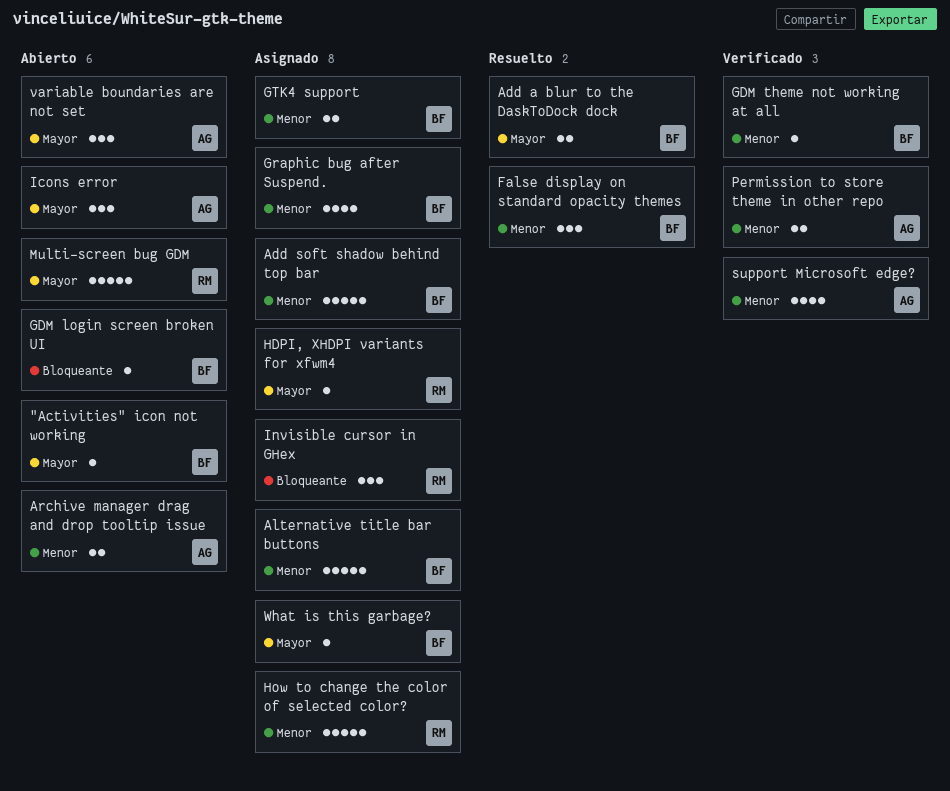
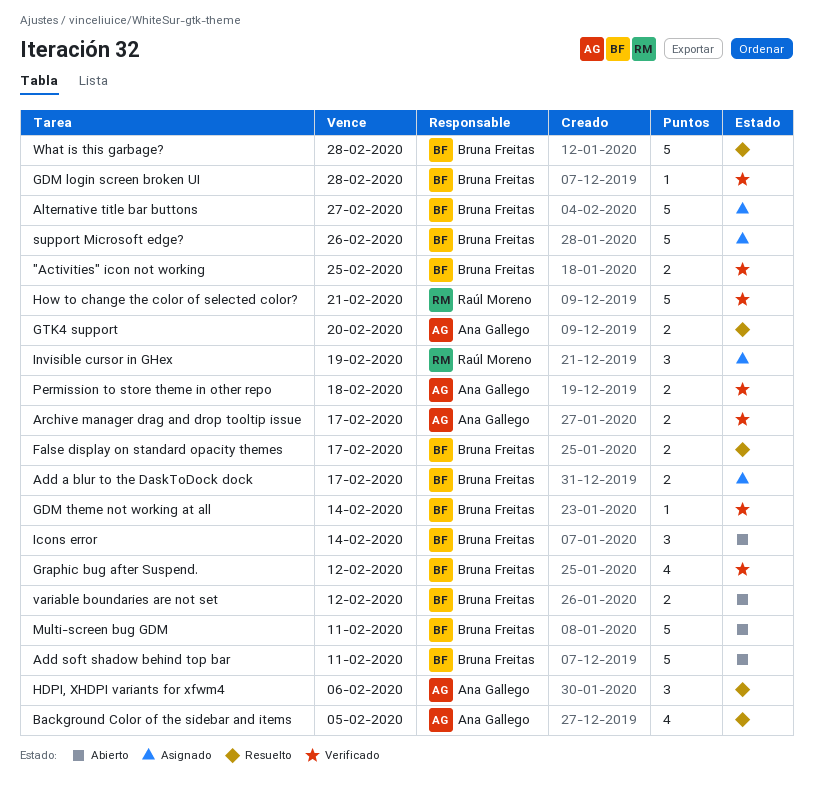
"Activities" icon not working, status: Abierto -> Verificado
"Activities" icon not working, estimate: 1 -> 2
Add a blur to the DaskToDock dock, status: Resuelto -> Asignado
Add soft shadow behind top bar, status: Asignado -> Abierto
Archive manager drag and drop tooltip issue, status: Abierto -> Verificado
Background Color of the sidebar and items: none -> present
False display on standard opacity themes, estimate: 3 -> 2
GDM login screen broken UI, status: Abierto -> Verificado
Graphic bug after Suspend., status: Asignado -> Verificado
GTK4 support, status: Asignado -> Resuelto
GTK4 support, owner: Bruna Freitas -> Ana Gallego
HDPI, XHDPI variants for xfwm4, status: Asignado -> Resuelto
HDPI, XHDPI variants for xfwm4, owner: Raúl Moreno -> Ana Gallego
HDPI, XHDPI variants for xfwm4, estimate: 1 -> 3
How to change the color of selected color?, status: Asignado -> Verificado
Icons error, owner: Ana Gallego -> Bruna Freitas
Multi-screen bug GDM, owner: Raúl Moreno -> Bruna Freitas
support Microsoft edge?, status: Verificado -> Asignado
support Microsoft edge?, owner: Ana Gallego -> Bruna Freitas
support Microsoft edge?, estimate: 4 -> 5
variable boundaries are not set, owner: Ana Gallego -> Bruna Freitas
variable boundaries are not set, estimate: 3 -> 2
What is this garbage?, status: Asignado -> Resuelto
What is this garbage?, estimate: 1 -> 5

